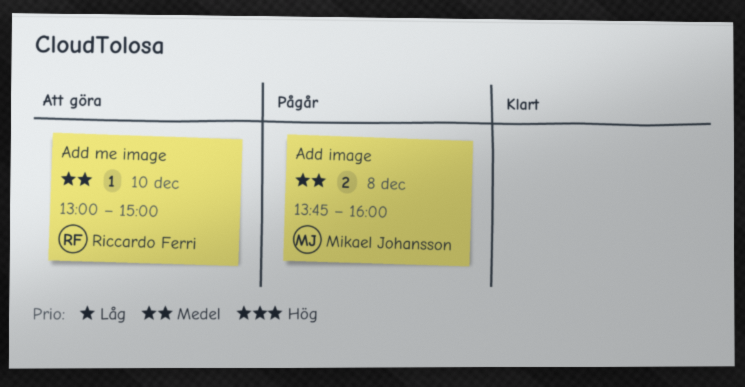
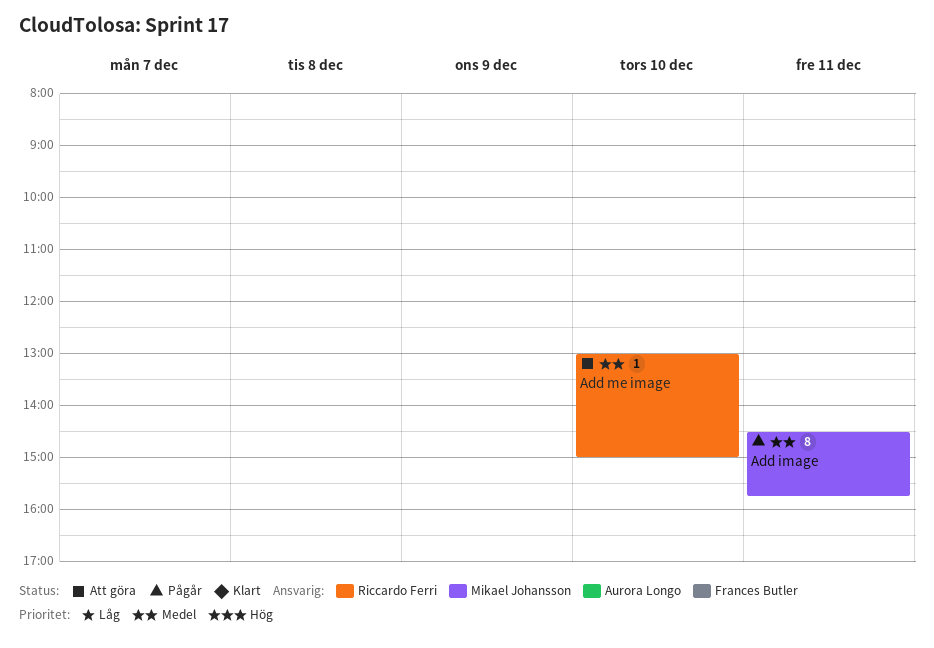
Add image, estimate: 2 -> 8
Add image, day: Dec 8 -> Dec 11
Add image, begins: 13:45 -> 14:30
Add image, ends: 16:00 -> 15:45

